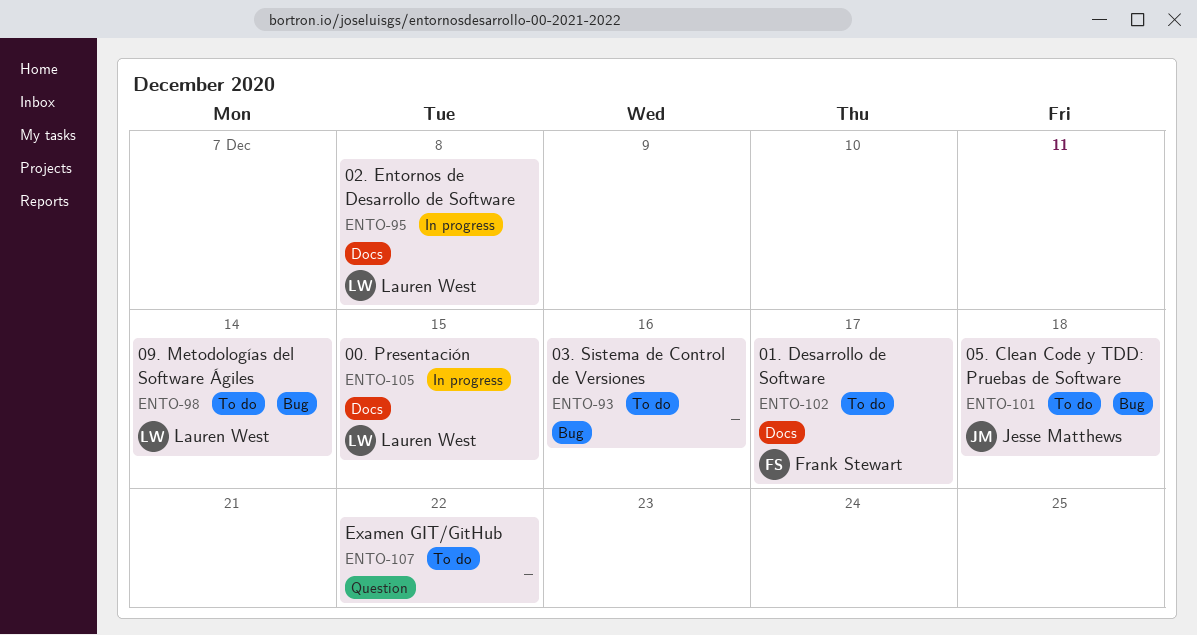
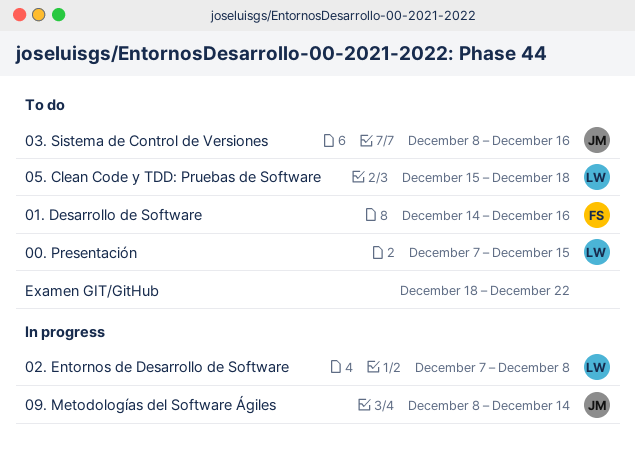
00. Presentación, status: In progress -> To do
01. Desarrollo de Software, due: Dec 17 -> Dec 16
03. Sistema de Control de Versiones, owner: none -> Jesse Matthews
05. Clean Code y TDD: Pruebas de Software, owner: Jesse Matthews -> Lauren West
09. Metodologías del Software Ágiles, status: To do -> In progress
09. Metodologías del Software Ágiles, owner: Lauren West -> Jesse Matthews

